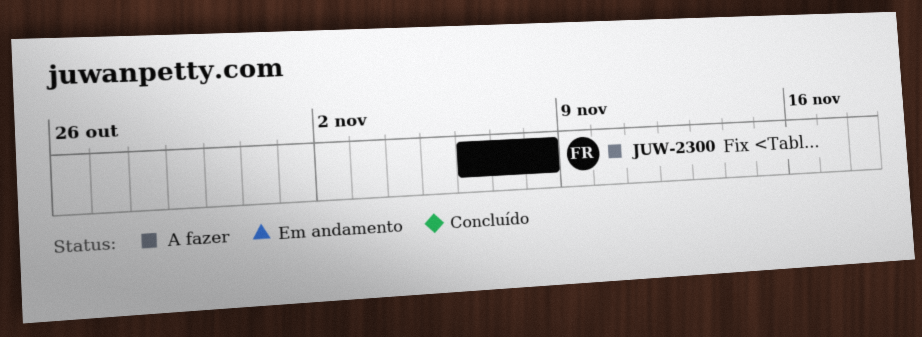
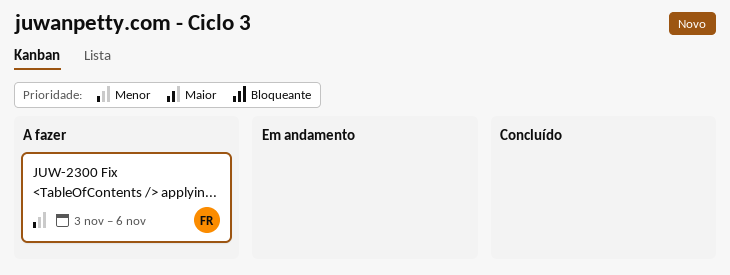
JUW-2300, start: Nov 6 -> Nov 3
JUW-2300, due: Nov 8 -> Nov 6

